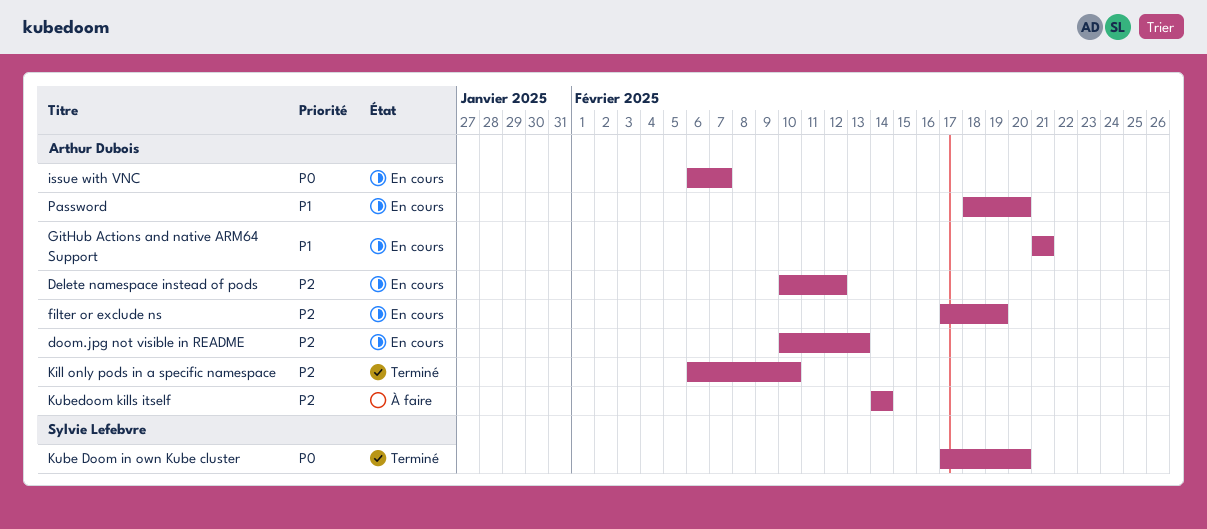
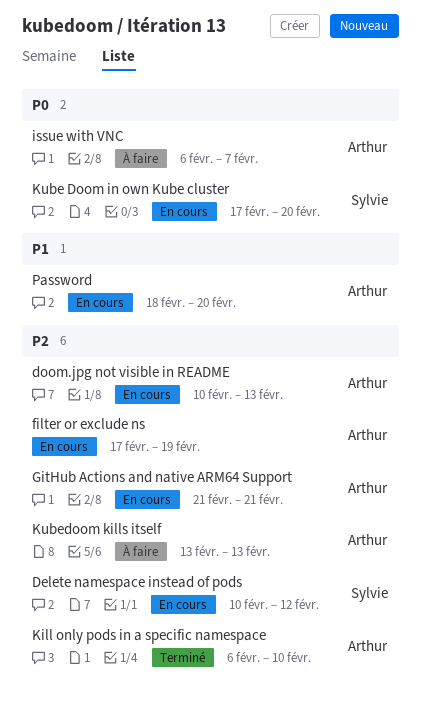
Delete namespace instead of pods, owner: Arthur Dubois -> Sylvie Lefebvre
GitHub Actions and native ARM64 Support, priority: P1 -> P2
issue with VNC, status: En cours -> À faire
Kube Doom in own Kube cluster, status: Terminé -> En cours
Kubedoom kills itself, start: Feb 14 -> Feb 13
Kubedoom kills itself, due: Feb 14 -> Feb 13

